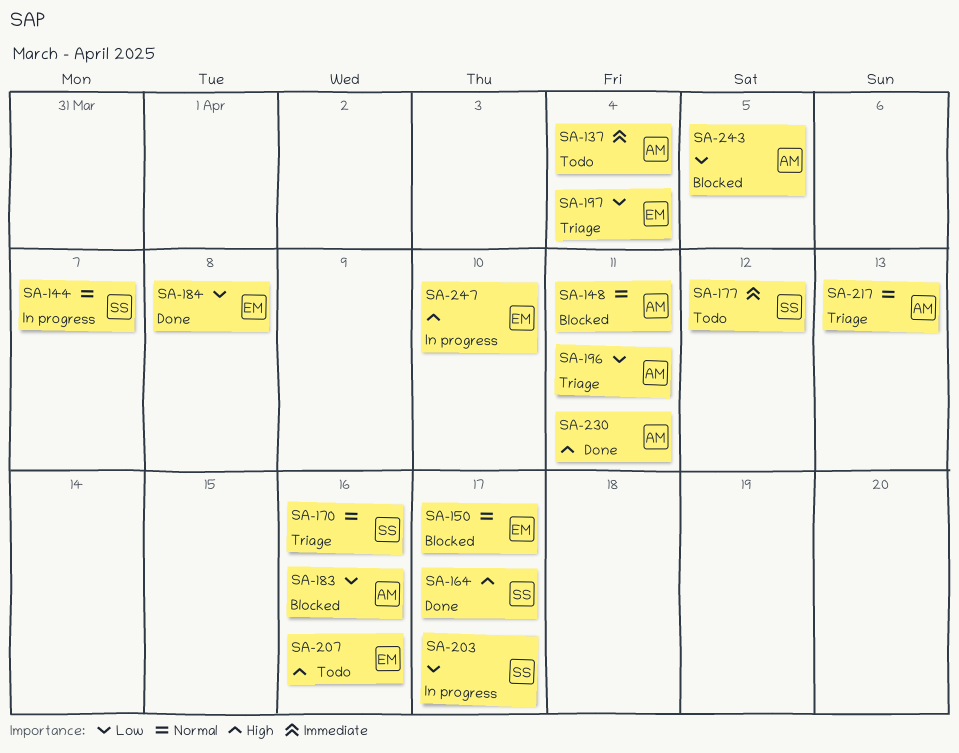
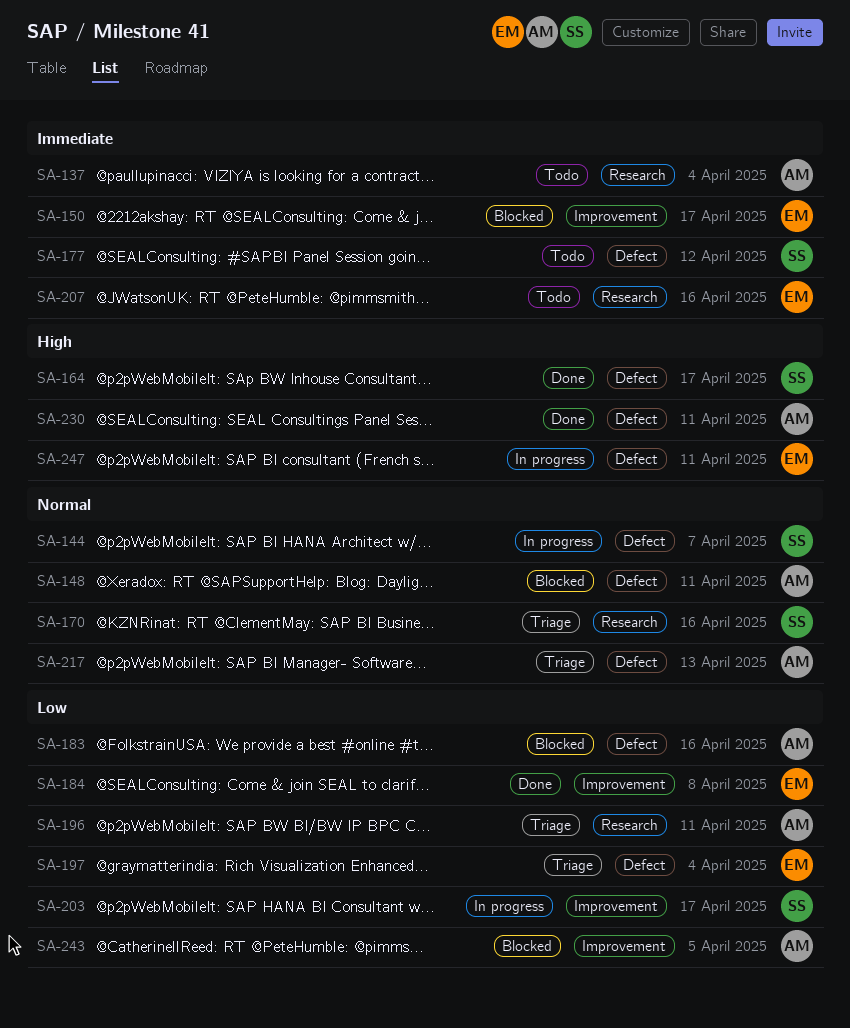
SA-150, priority: Normal -> Immediate
SA-207, priority: High -> Immediate
SA-247, due: Apr 10 -> Apr 11

